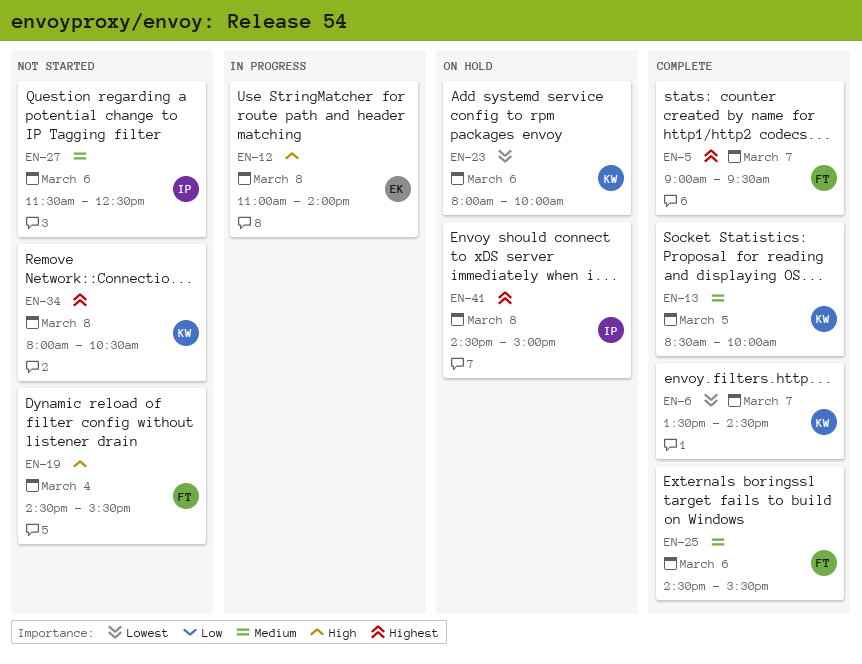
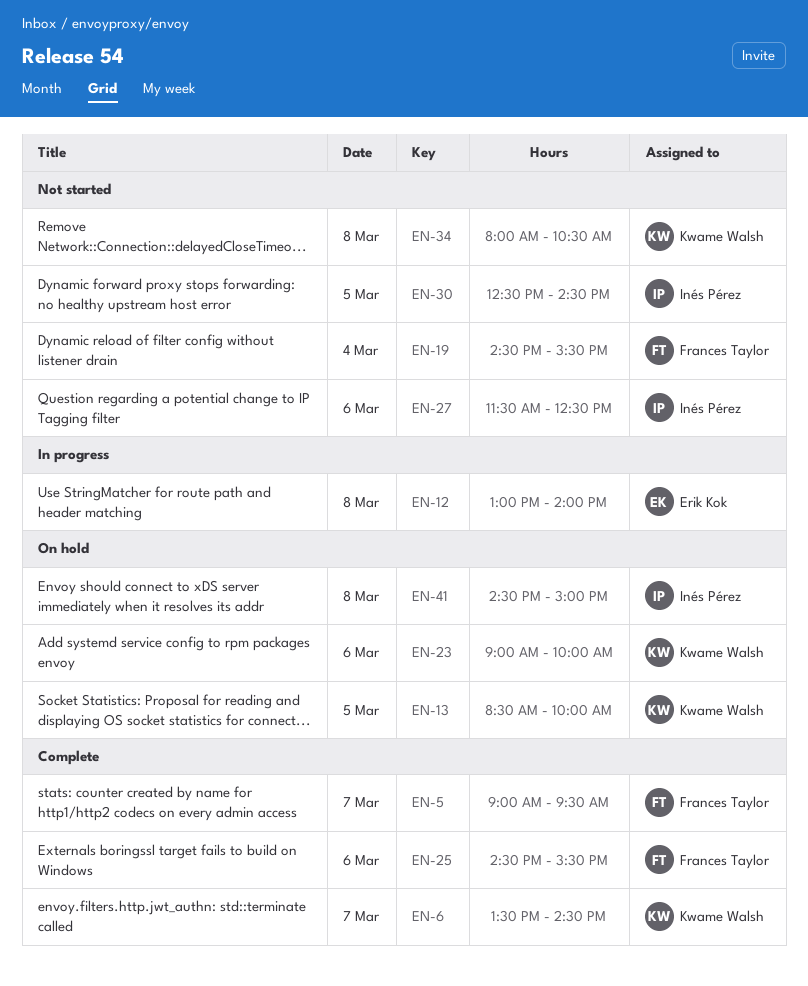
EN-12, begins: 11:00 -> 13:00
EN-13, status: Complete -> On hold
EN-23, begins: 08:00 -> 09:00
EN-30: none -> present

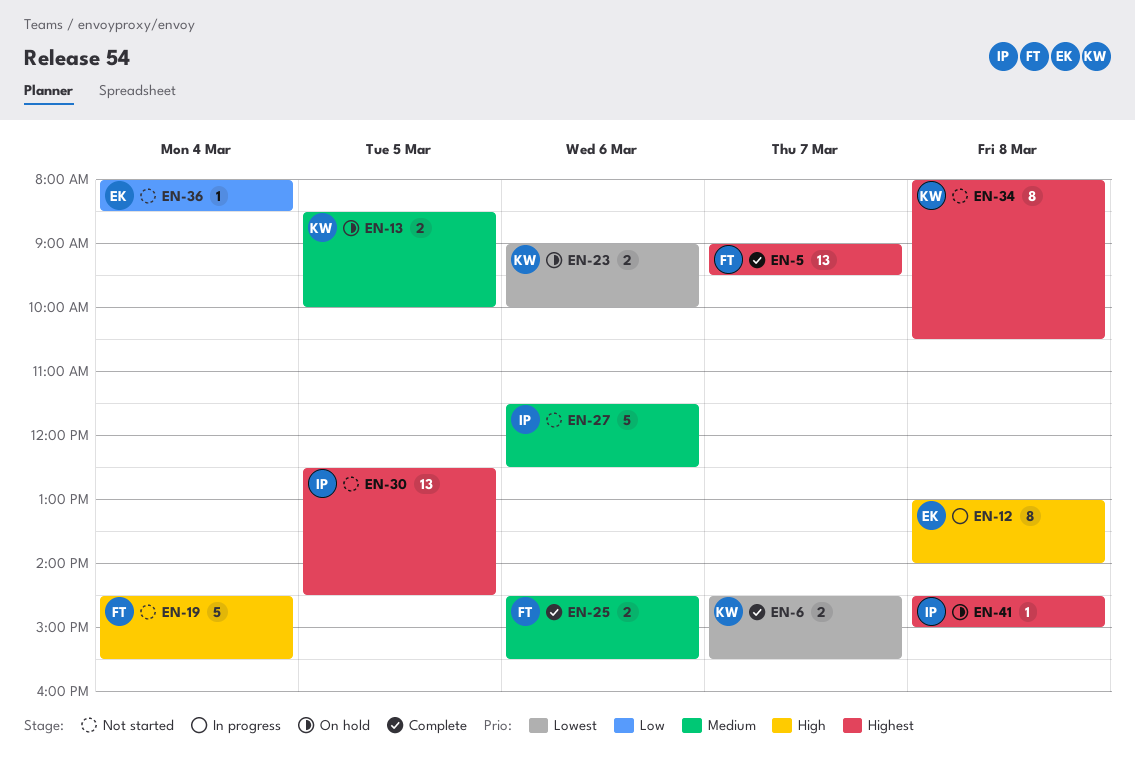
EN-6, begins: 13:30 -> 14:30
EN-6, ends: 14:30 -> 15:30
EN-36: none -> present

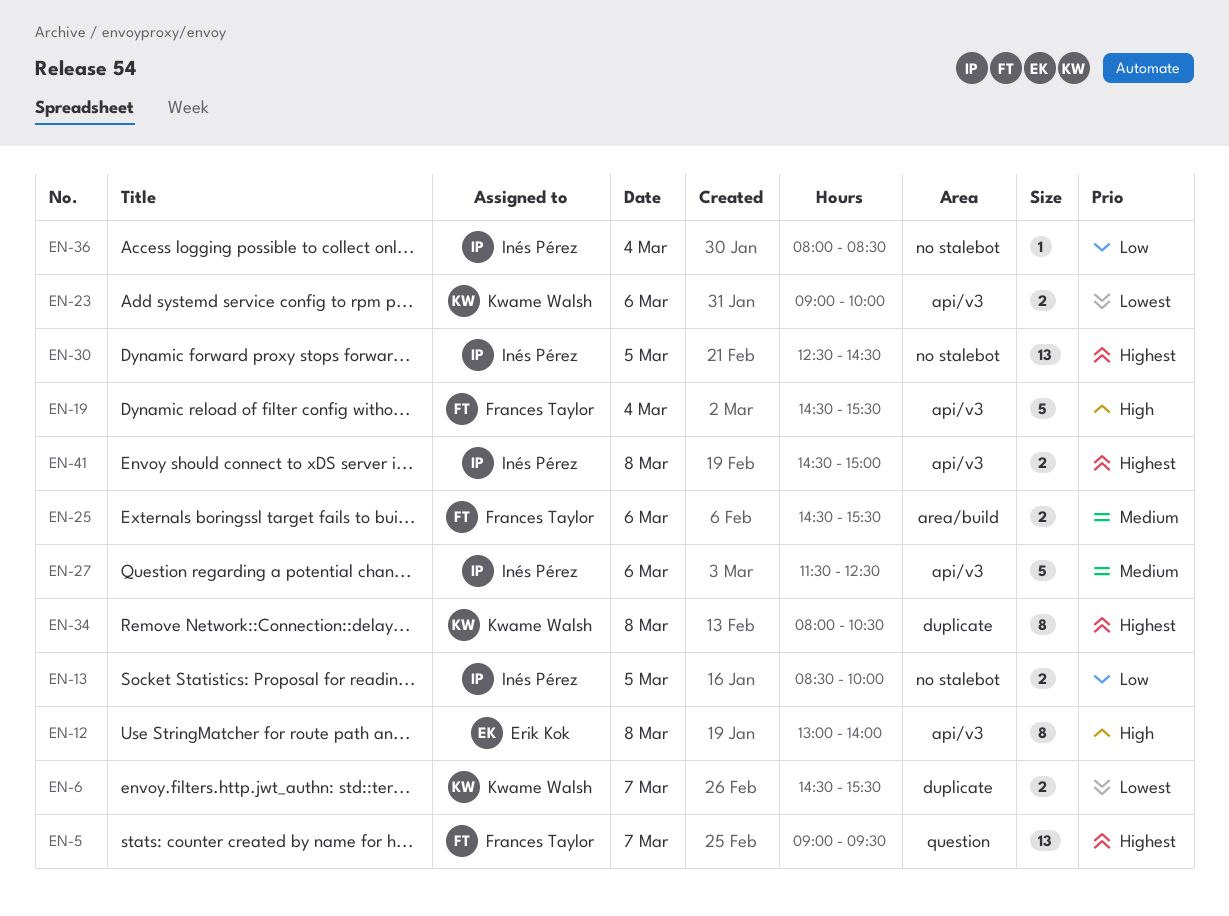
EN-13, owner: Kwame Walsh -> Inés Pérez
EN-13, priority: Medium -> Low
EN-36, owner: Erik Kok -> Inés Pérez
EN-41, estimate: 1 -> 2

